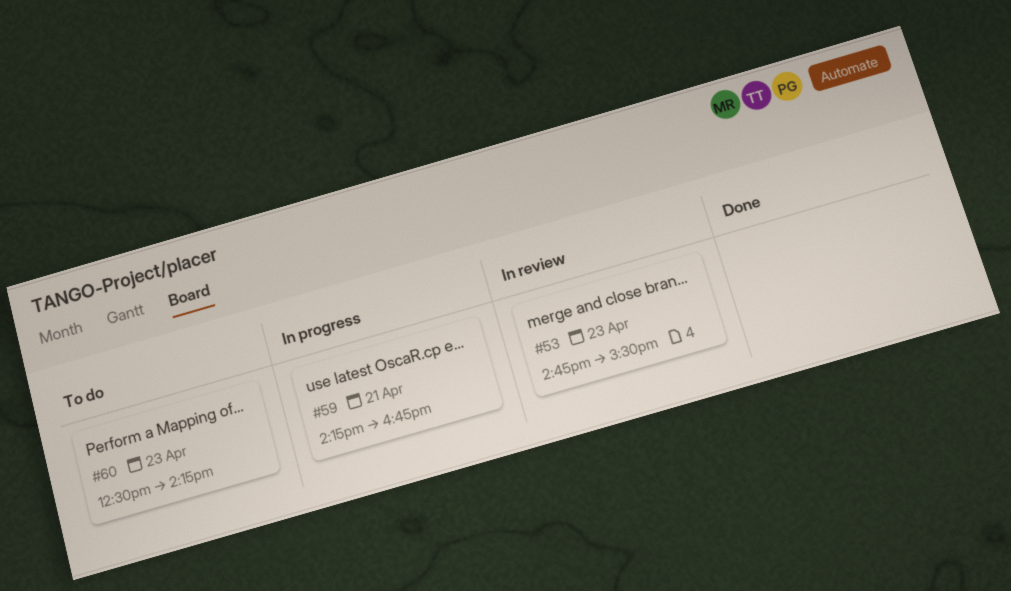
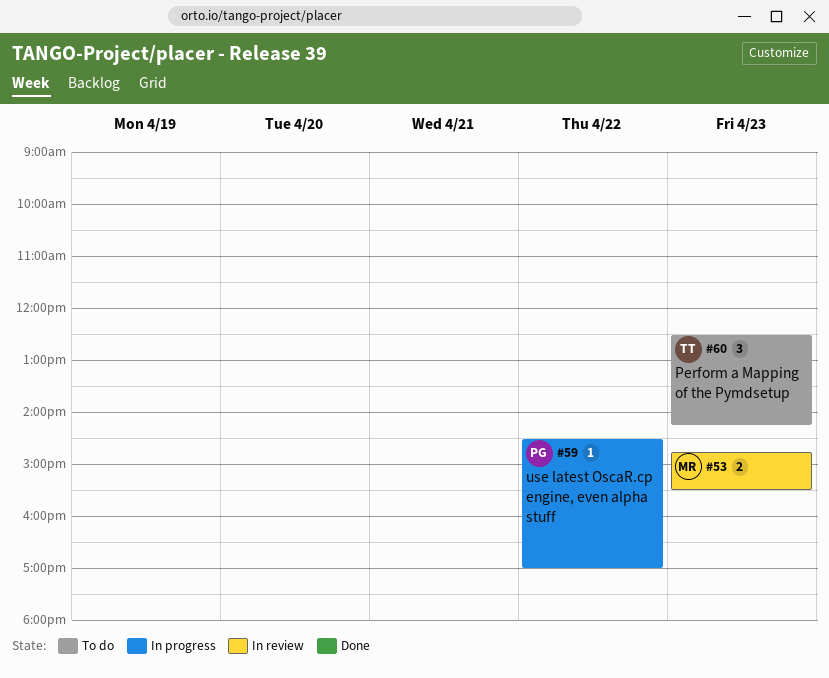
#59, day: Apr 21 -> Apr 22
#59, begins: 14:15 -> 14:30
#59, ends: 16:45 -> 17:00

